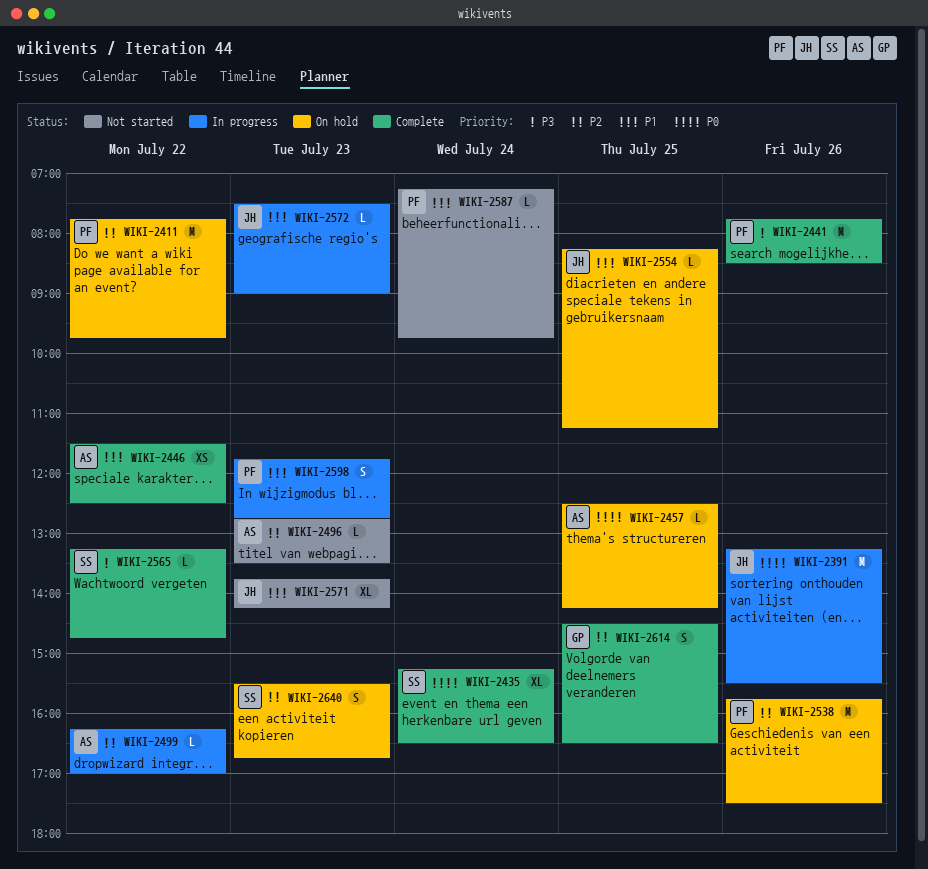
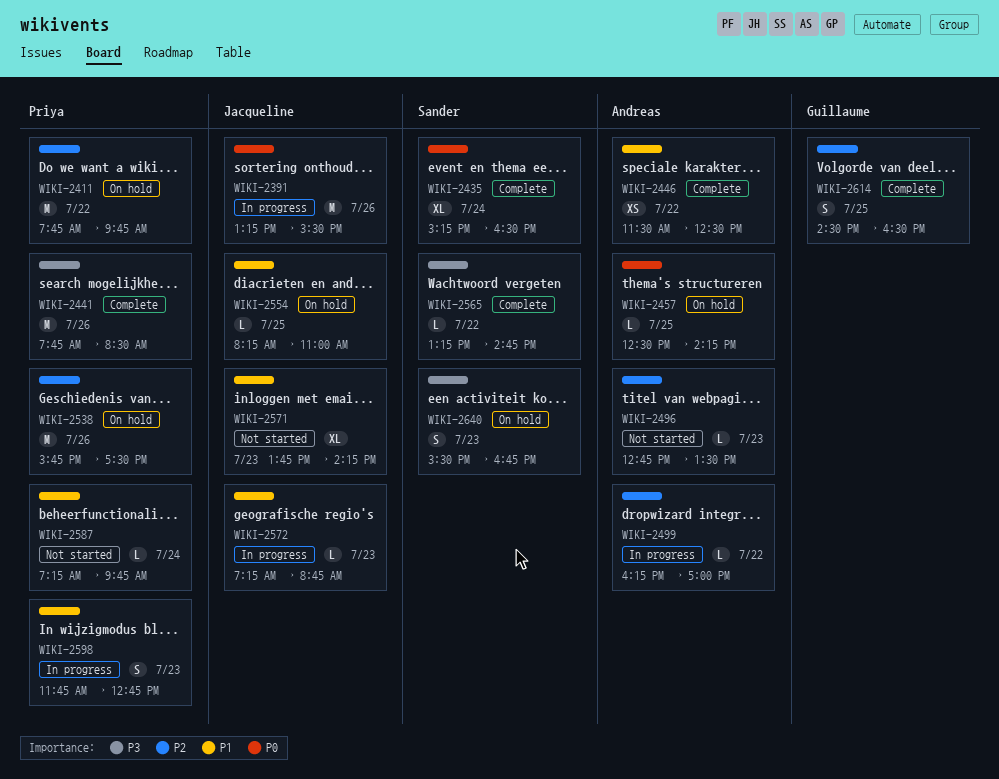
WIKI-2554, ends: 11:15 -> 11:00
WIKI-2572, begins: 07:30 -> 07:15
WIKI-2572, ends: 09:00 -> 08:45
WIKI-2640, priority: P2 -> P3

